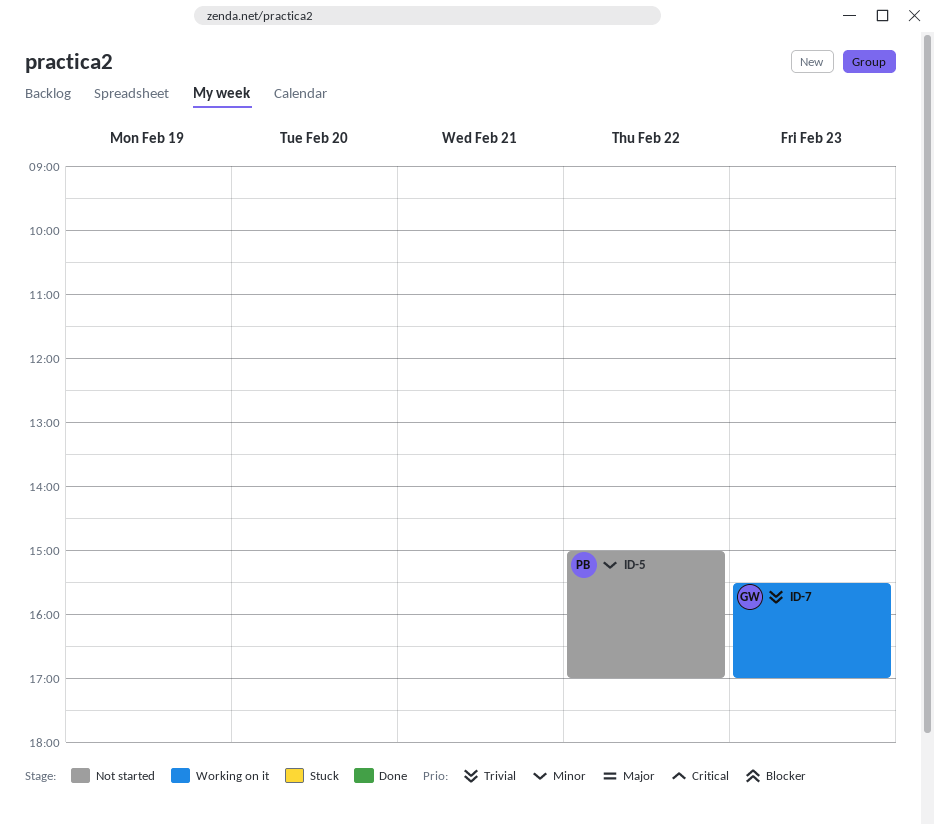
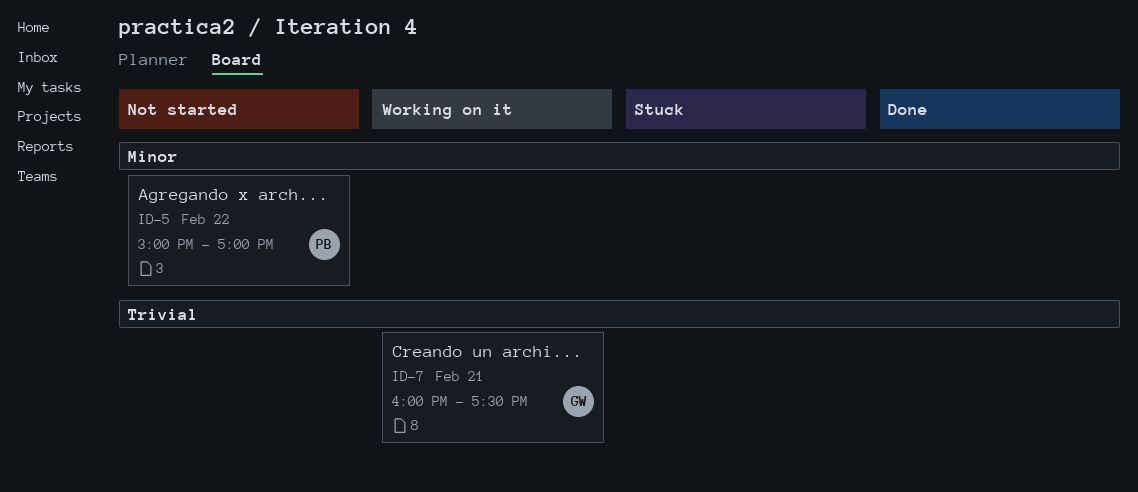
ID-7, day: Feb 23 -> Feb 21
ID-7, begins: 15:30 -> 16:00
ID-7, ends: 17:00 -> 17:30

